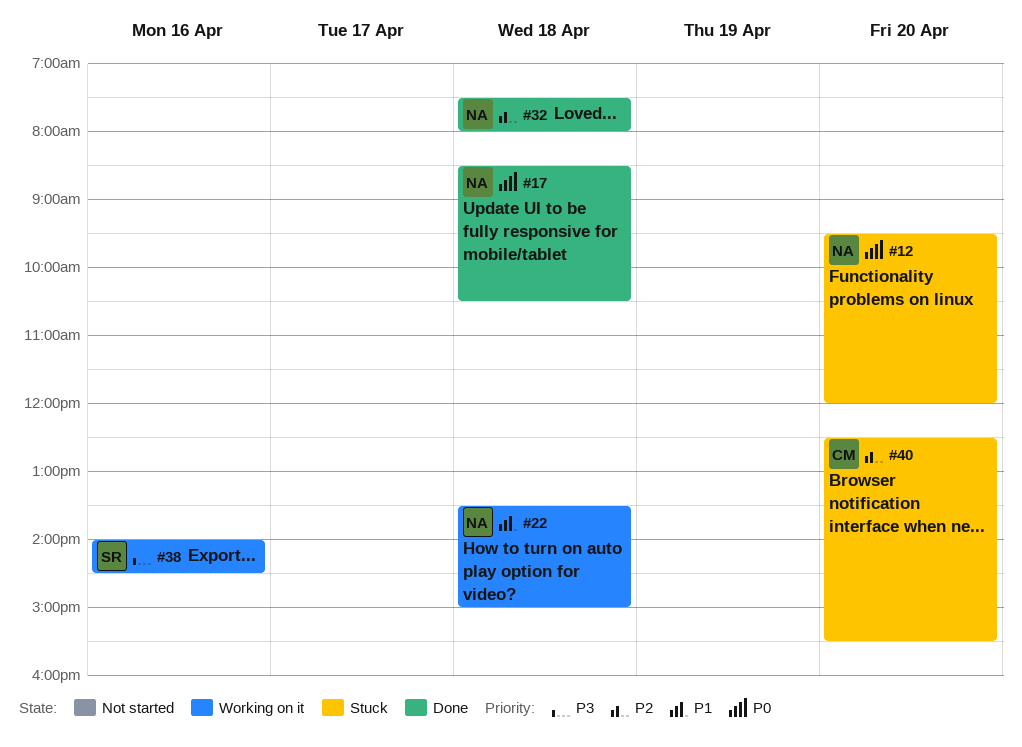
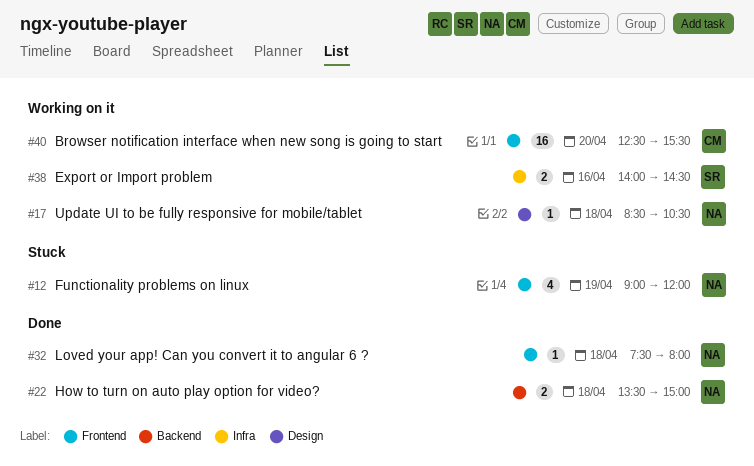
#12, day: Apr 20 -> Apr 19
#12, begins: 09:30 -> 09:00
#17, status: Done -> Working on it
#22, status: Working on it -> Done
#40, status: Stuck -> Working on it

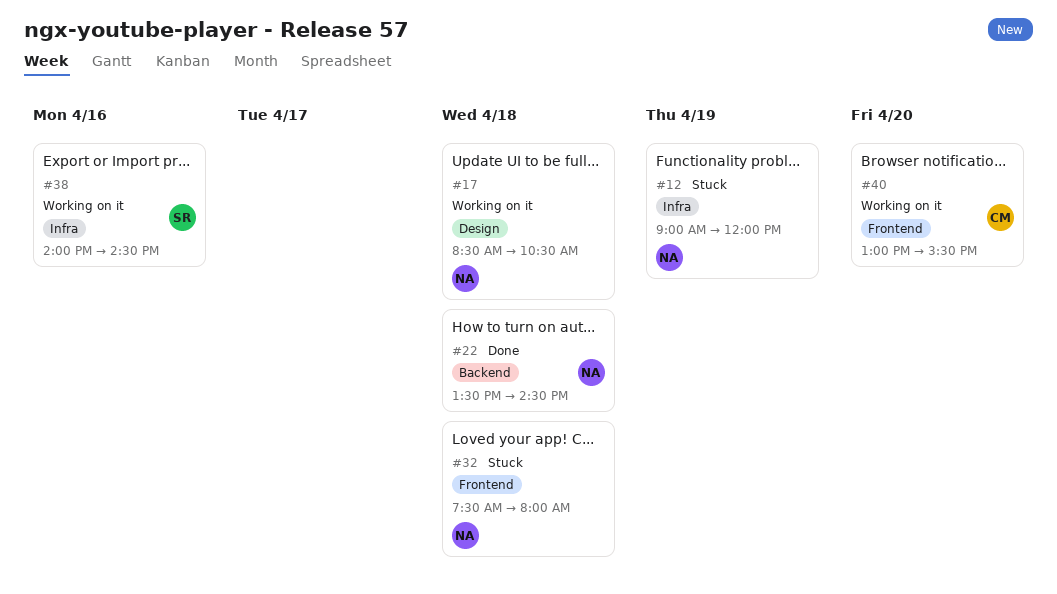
#12, label: Frontend -> Infra
#22, ends: 15:00 -> 14:30
#32, status: Done -> Stuck
#40, begins: 12:30 -> 13:00

